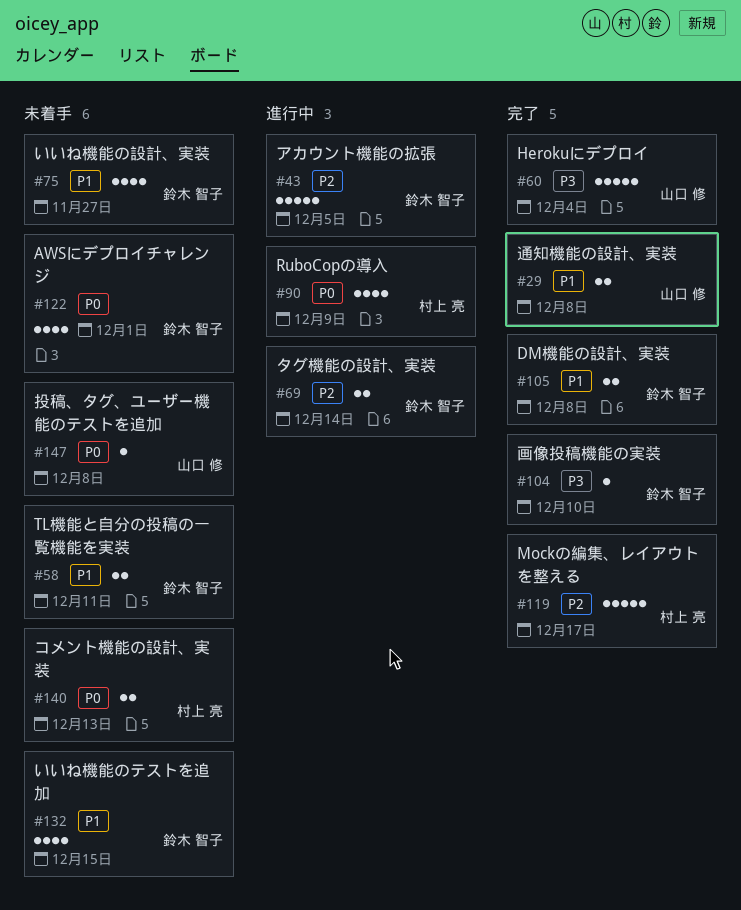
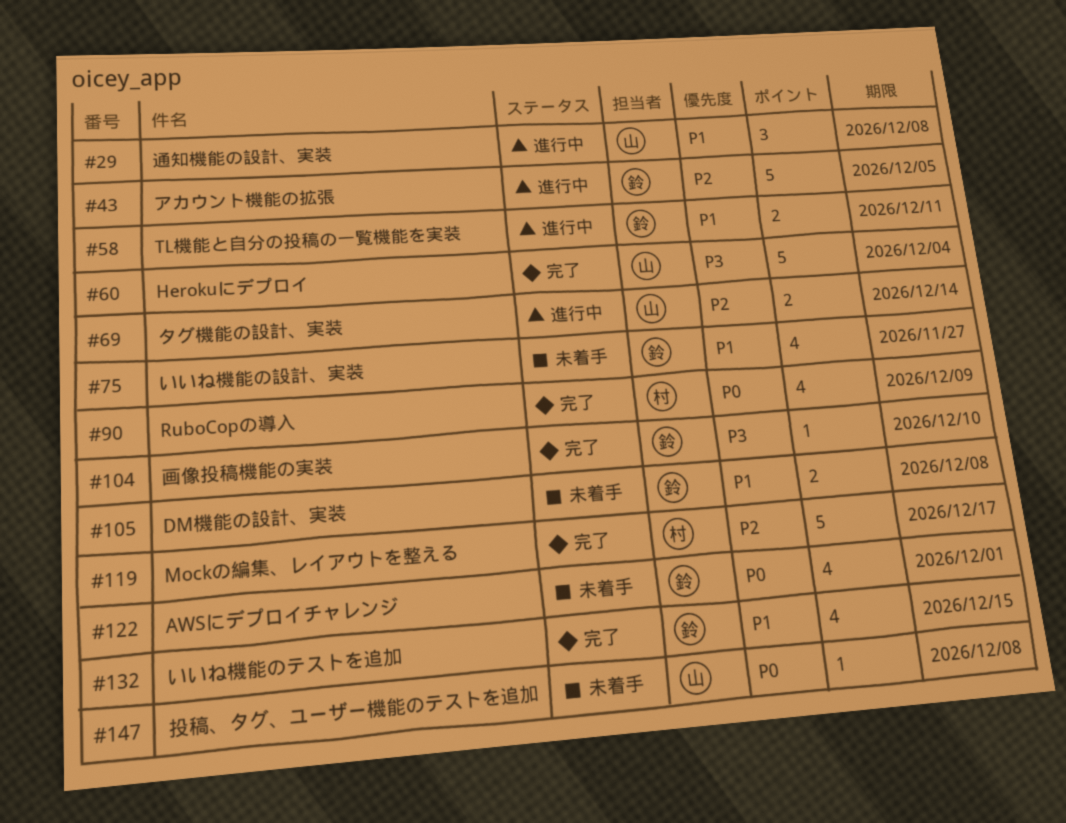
#29, status: 完了 -> 進行中
#29, estimate: 2 -> 3
#58, status: 未着手 -> 進行中
#69, owner: 鈴木 智子 -> 山口 修
#90, status: 進行中 -> 完了
#105, status: 完了 -> 未着手
#132, status: 未着手 -> 完了
#140: present -> none

